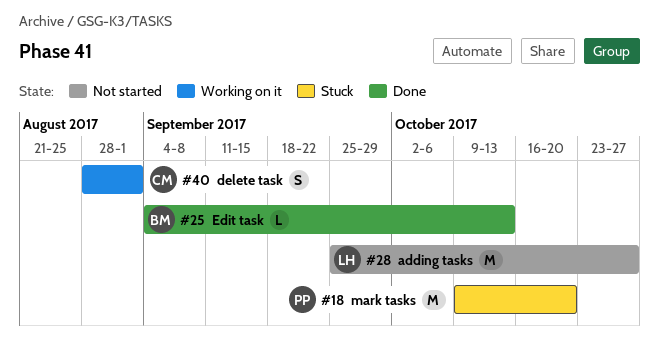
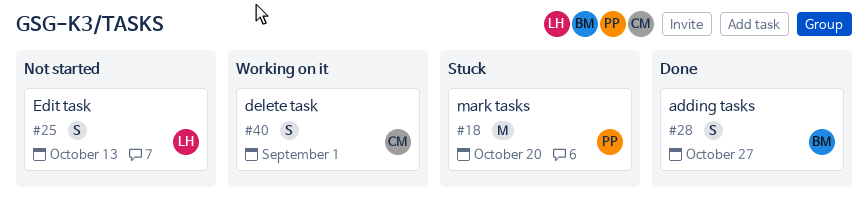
#25, status: Done -> Not started
#25, owner: BM -> LH
#25, estimate: L -> S
#28, status: Not started -> Done
#28, owner: LH -> BM
#28, estimate: M -> S

